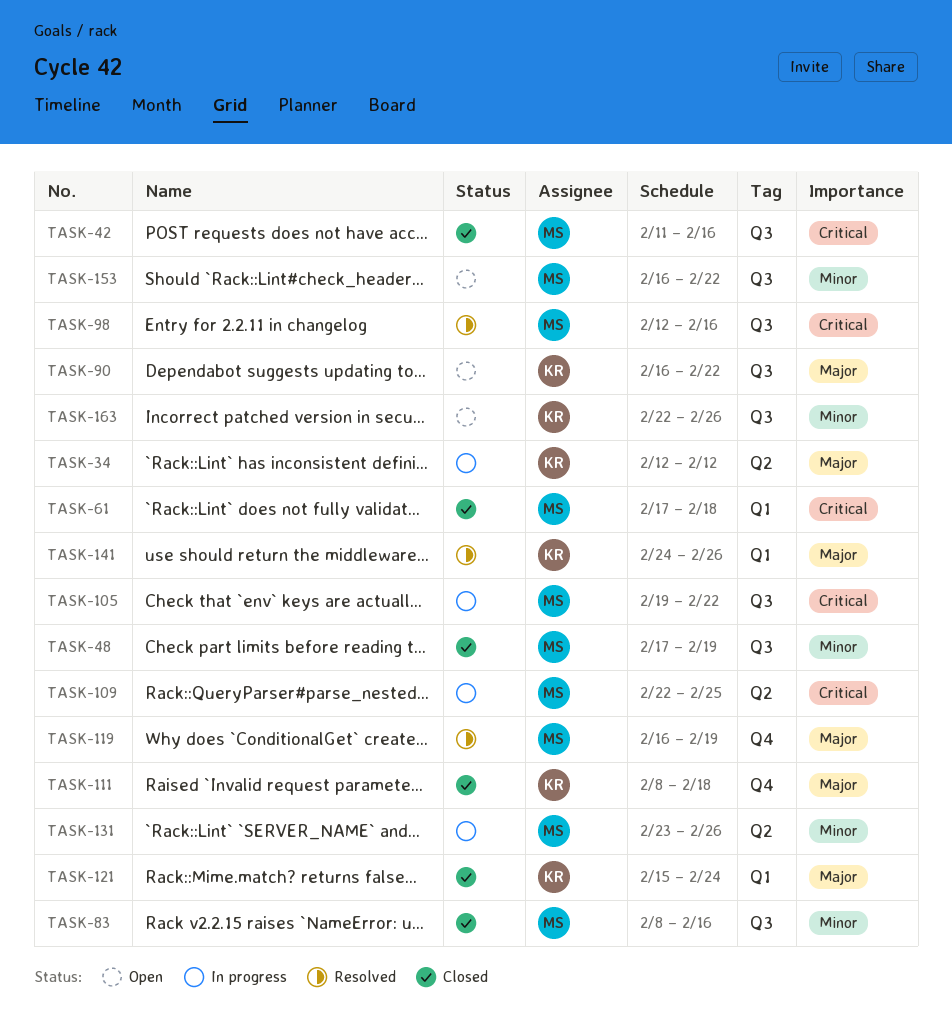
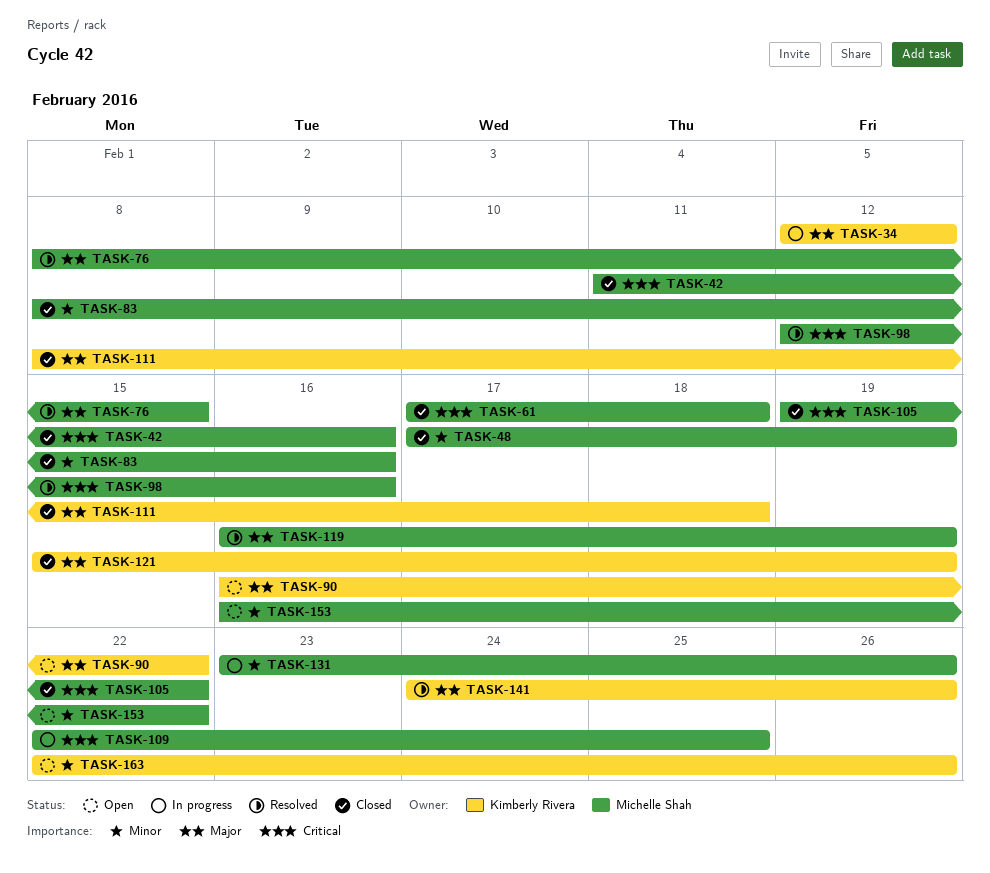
TASK-76: none -> present
TASK-105, status: In progress -> Closed
TASK-121, due: Feb 24 -> Feb 19

